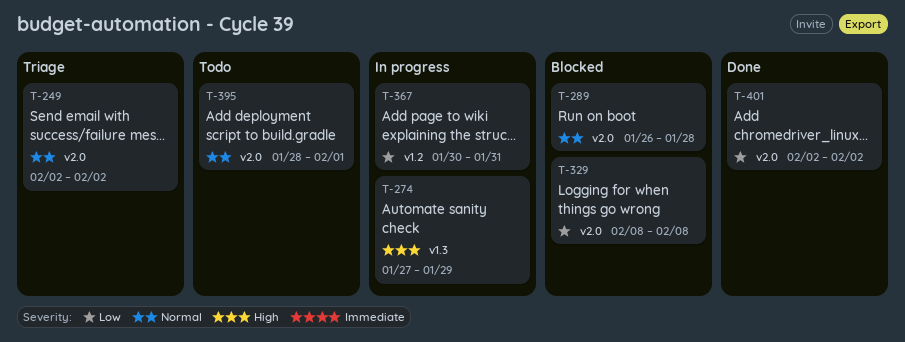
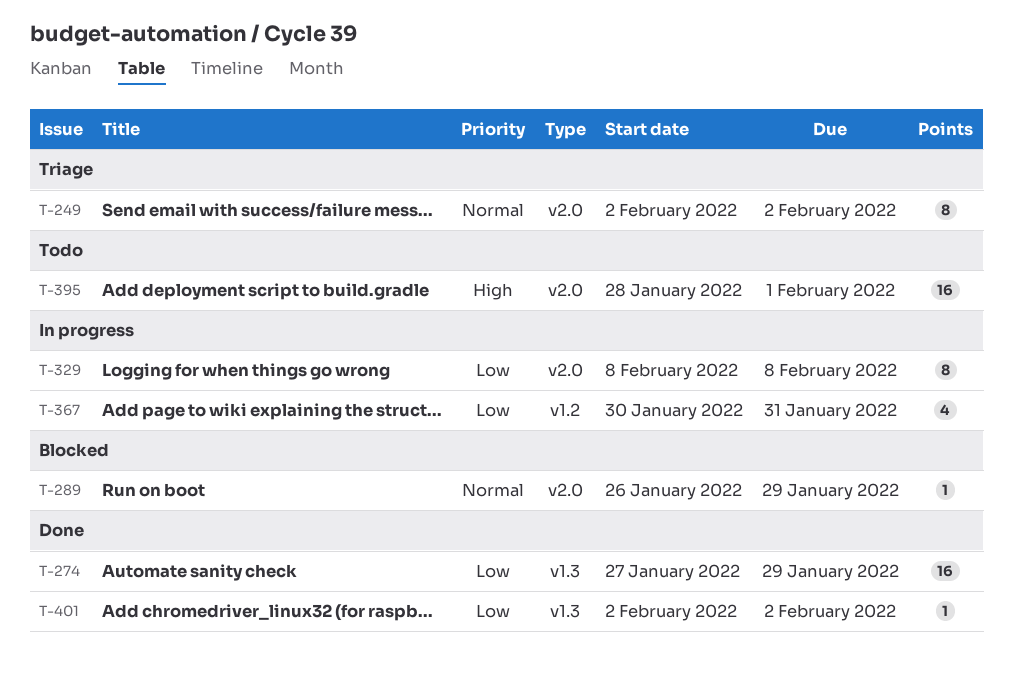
T-274, status: In progress -> Done
T-274, priority: High -> Low
T-289, due: Jan 28 -> Jan 29
T-329, status: Blocked -> In progress
T-395, priority: Normal -> High
T-401, label: v2.0 -> v1.3

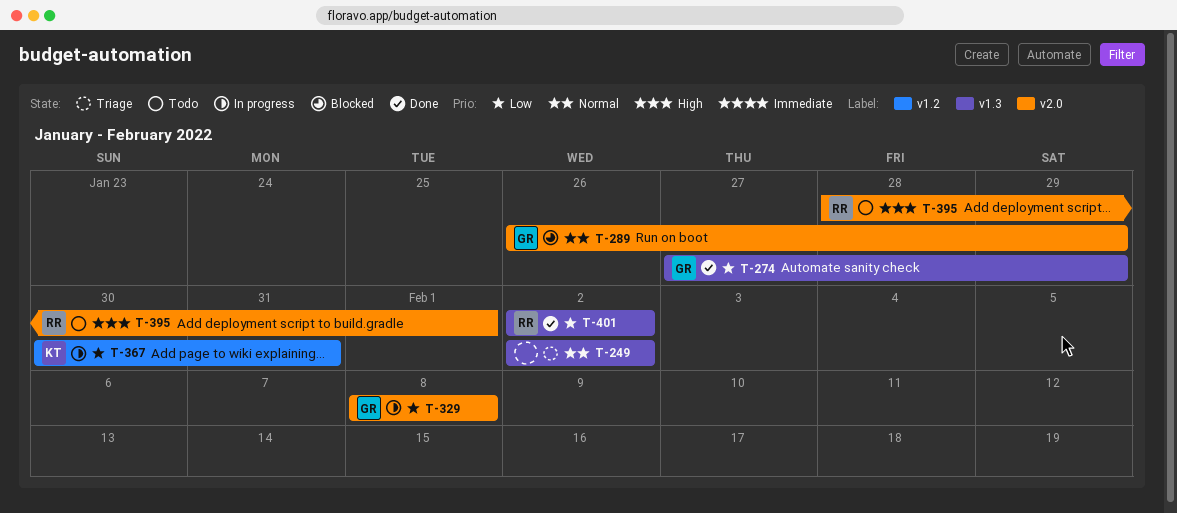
T-249, label: v2.0 -> v1.3

